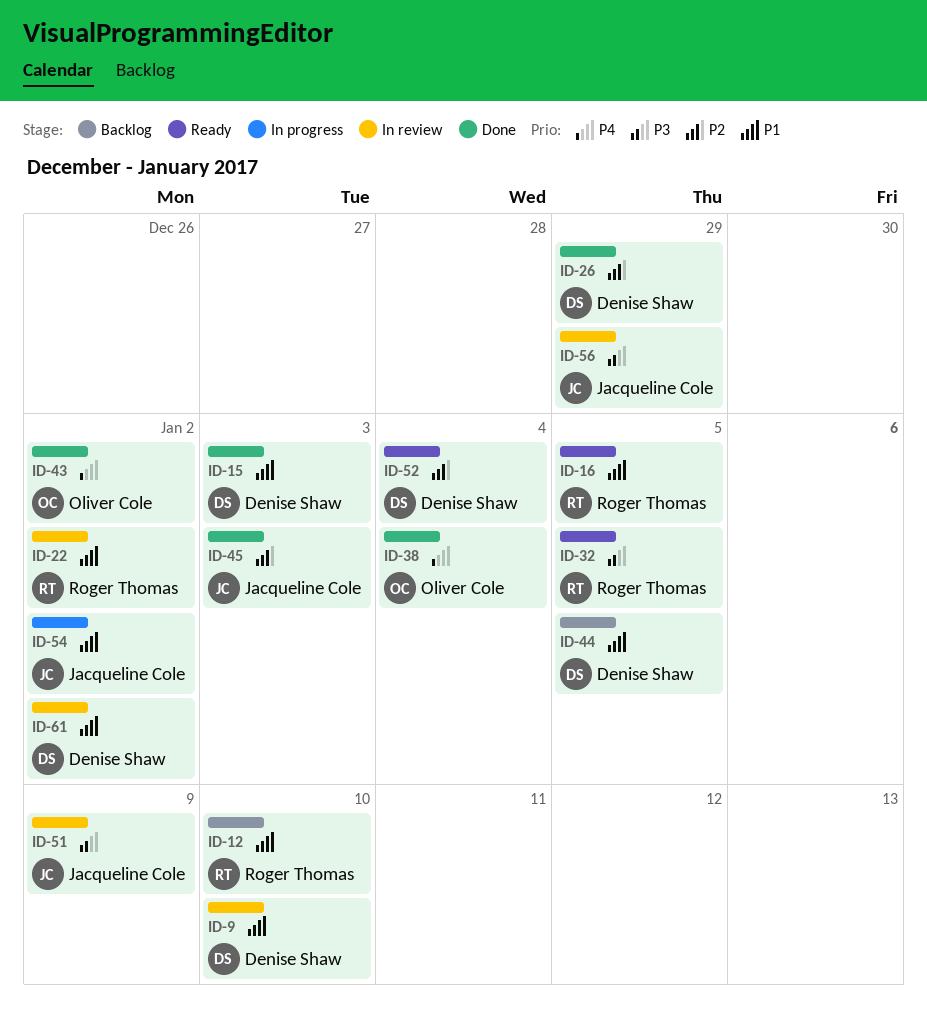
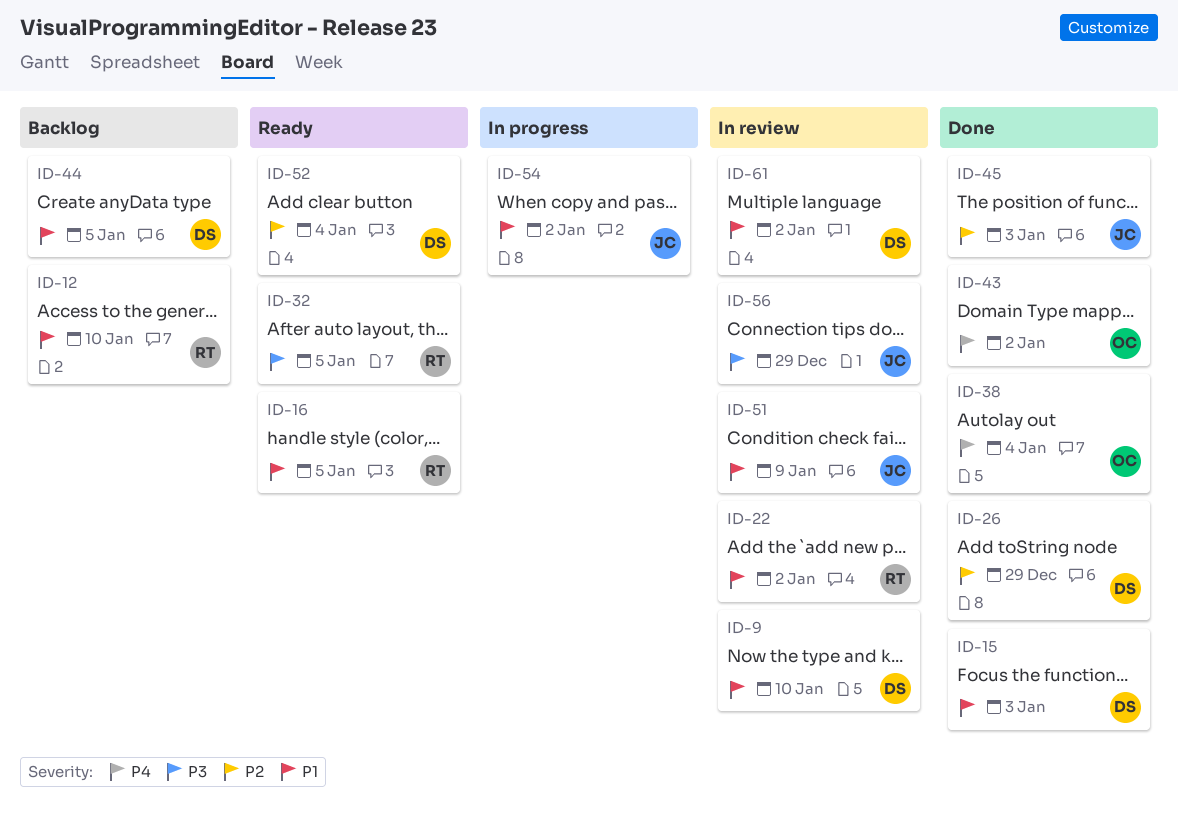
ID-51, priority: P3 -> P1

